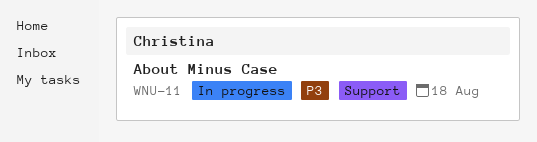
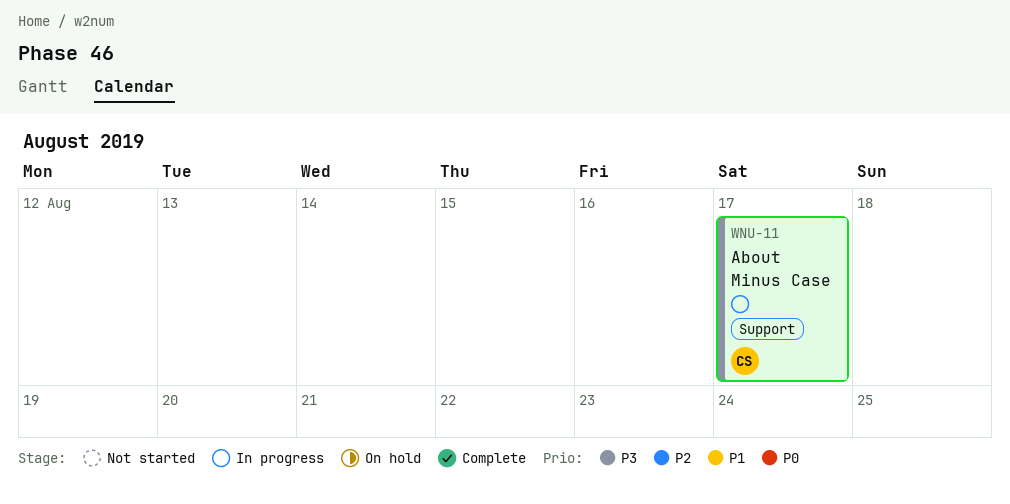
WNU-11, due: Aug 18 -> Aug 17

